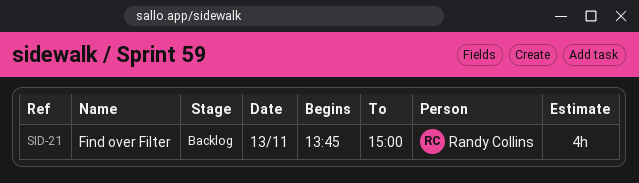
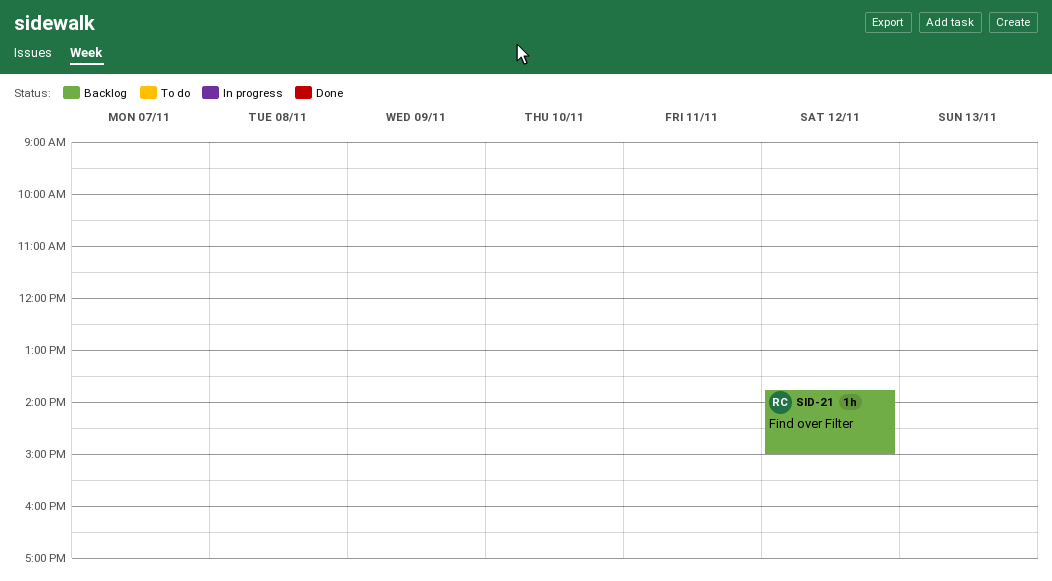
SID-21, estimate: 4h -> 1h
SID-21, day: Nov 13 -> Nov 12

